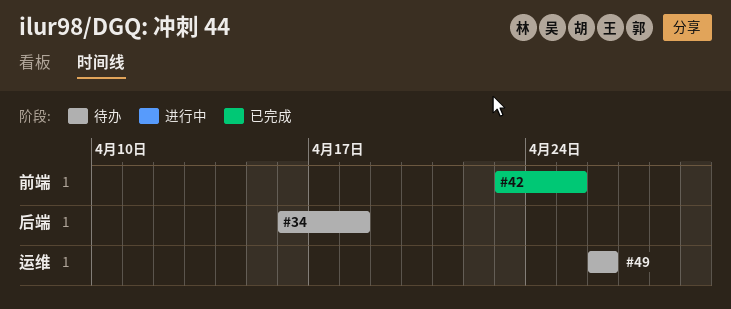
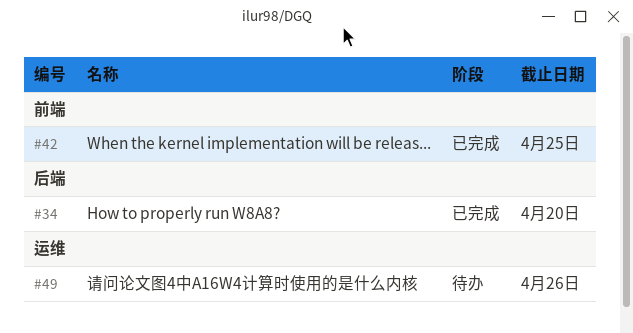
#34, status: 待办 -> 已完成
#34, due: Apr 18 -> Apr 20

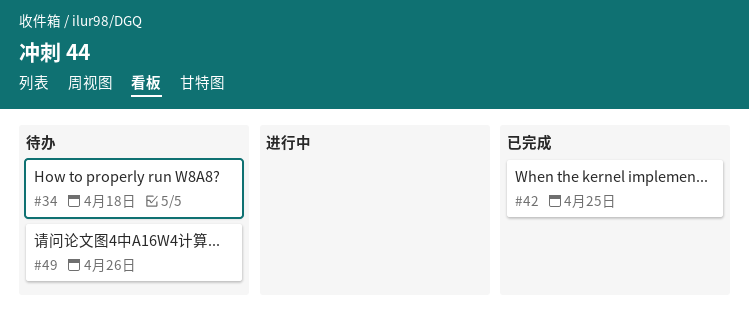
#34, status: 已完成 -> 待办
#34, due: Apr 20 -> Apr 18

